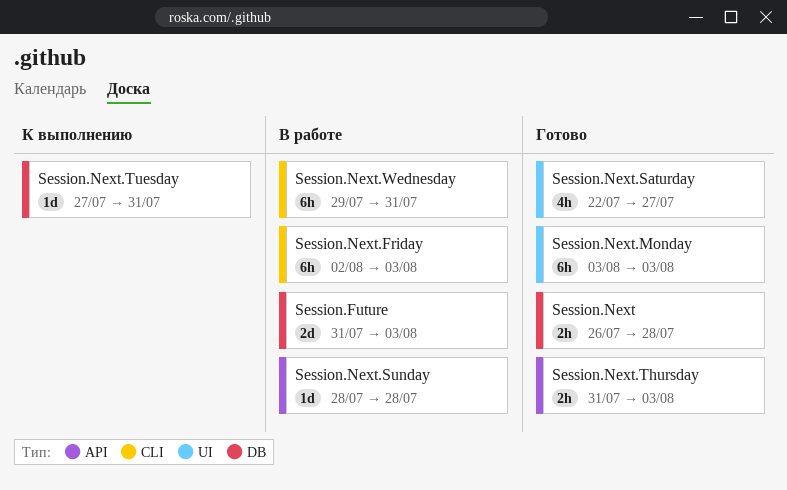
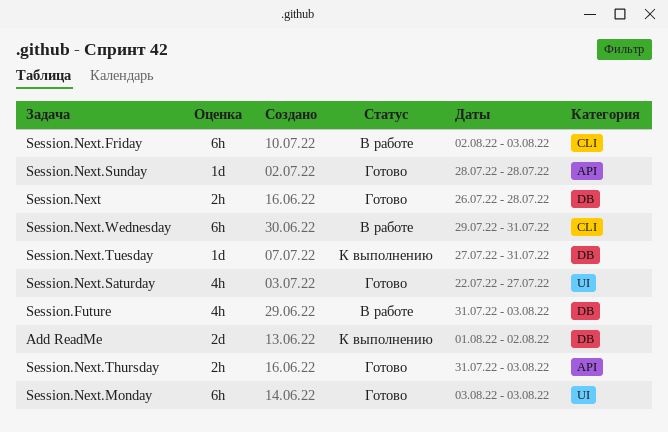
Add ReadMe: none -> present
Session.Future, estimate: 2d -> 4h
Session.Next.Sunday, status: В работе -> Готово

